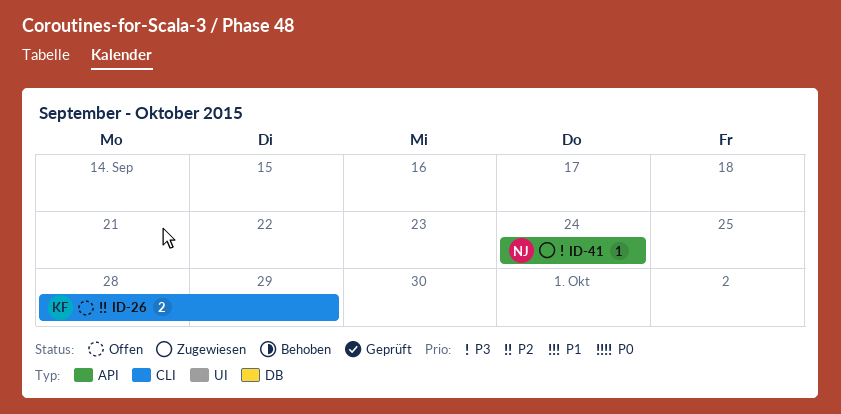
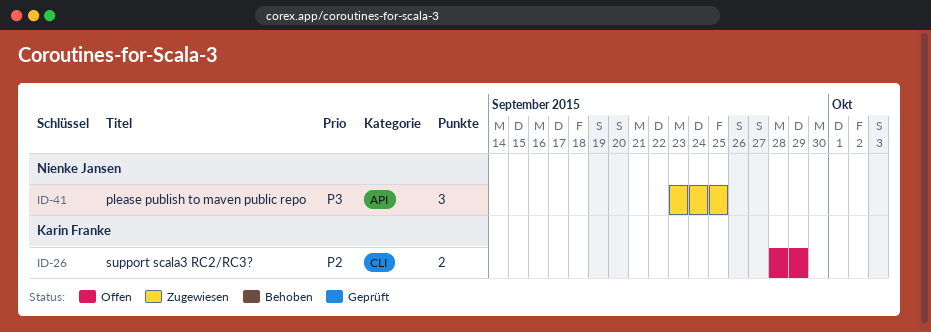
ID-41, estimate: 1 -> 3
ID-41, start: Sep 24 -> Sep 23
ID-41, due: Sep 24 -> Sep 25

